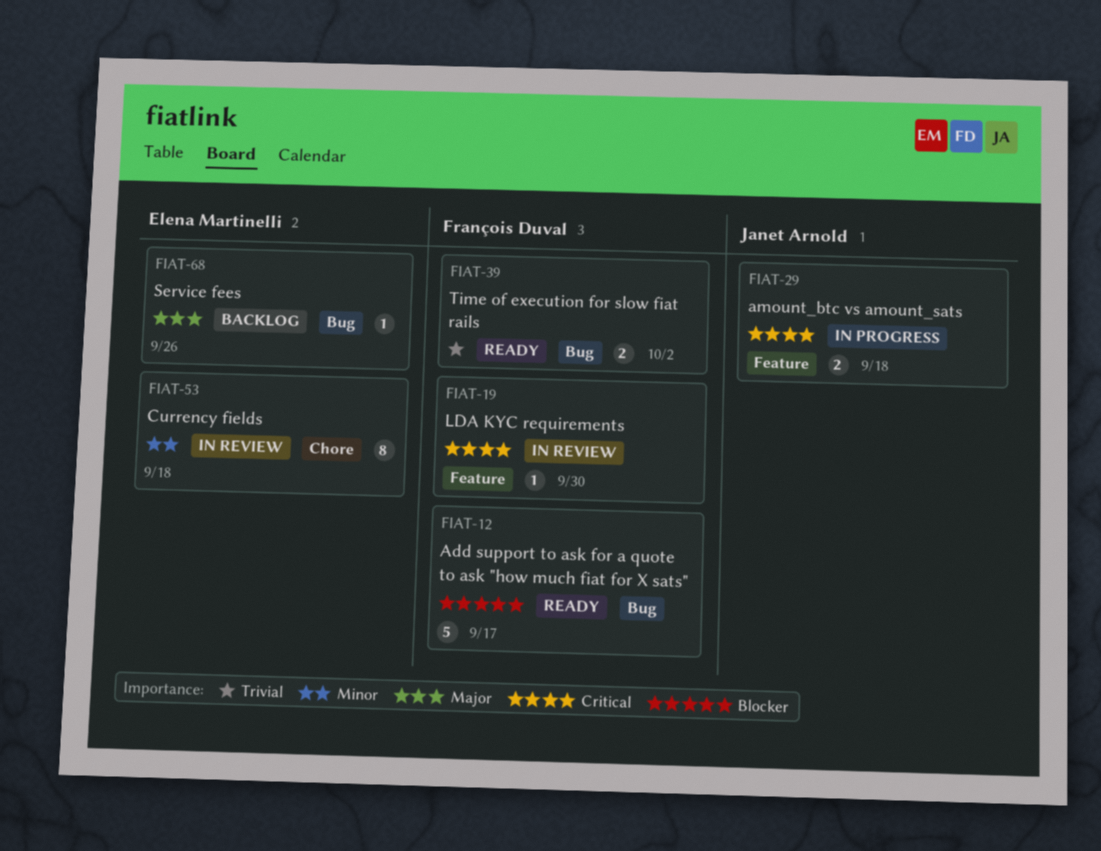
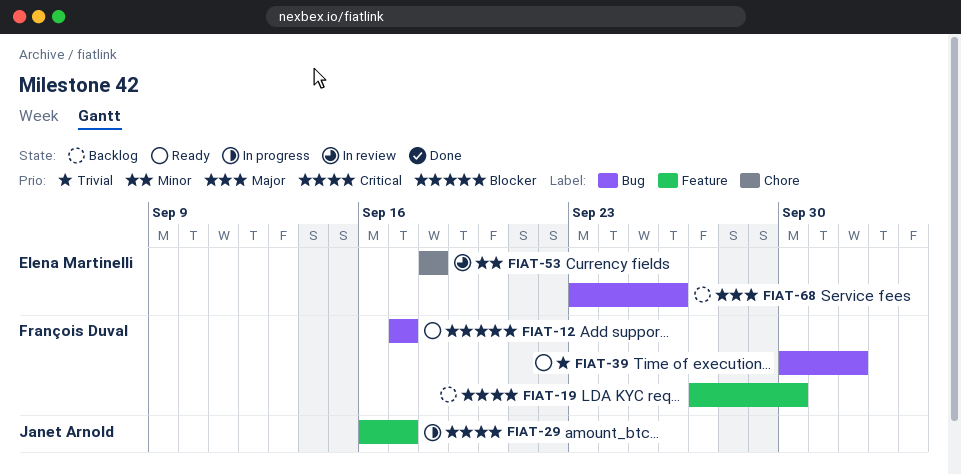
FIAT-19, status: In review -> Backlog
FIAT-29, due: Sep 18 -> Sep 17

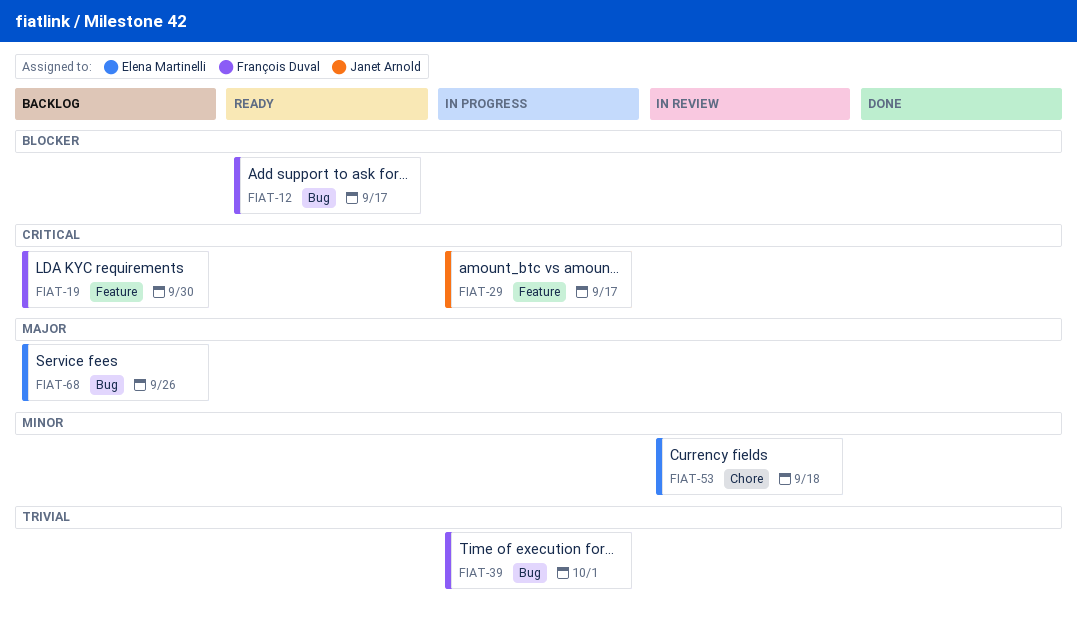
FIAT-39, status: Ready -> In progress
FIAT-39, due: Oct 2 -> Oct 1

